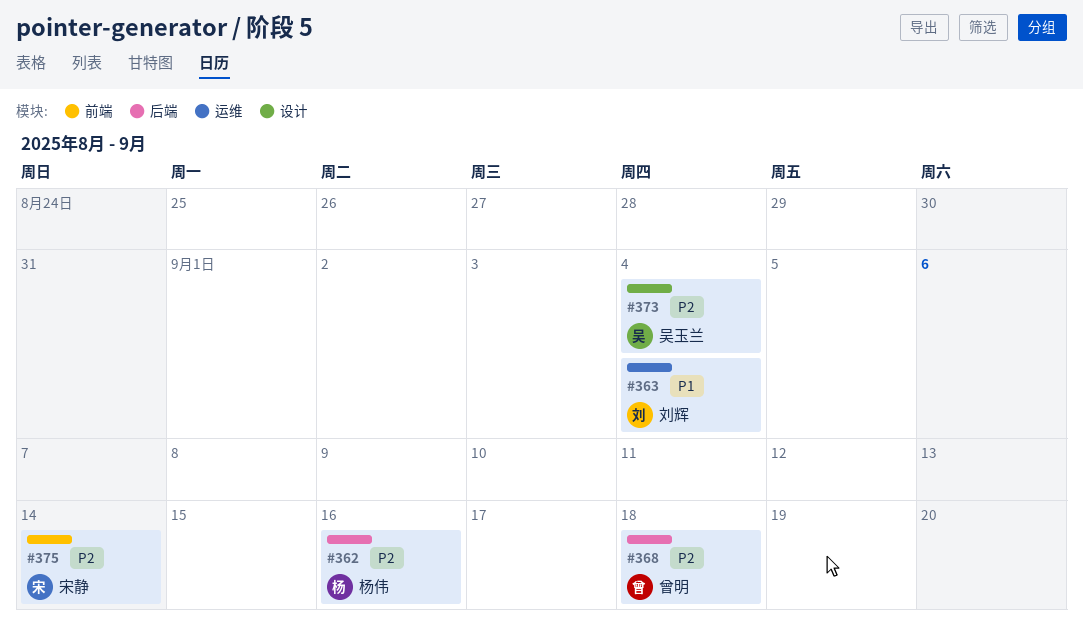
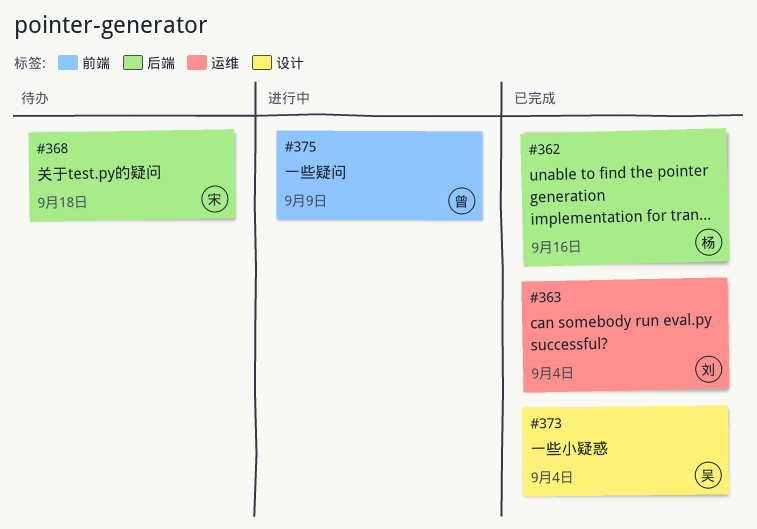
#368, owner: 曾明 -> 宋静
#375, owner: 宋静 -> 曾明
#375, due: Sep 14 -> Sep 9

